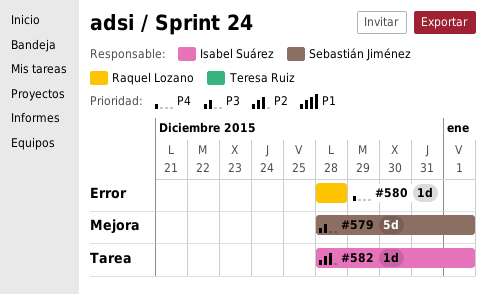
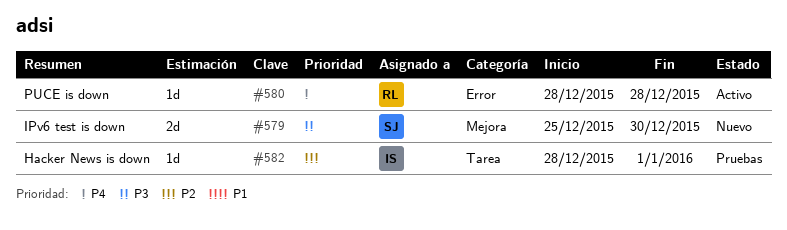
#579, estimate: 5d -> 2d
#579, start: Dec 28 -> Dec 25
#579, due: Jan 1 -> Dec 30

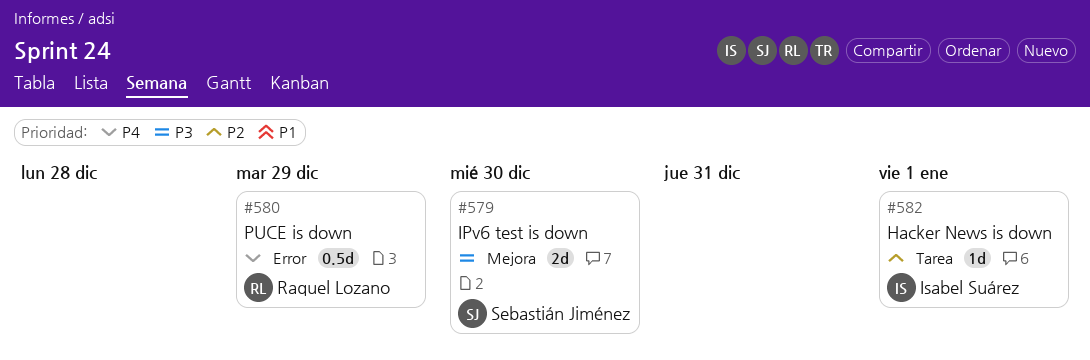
#580, estimate: 1d -> 0.5d
#580, due: Dec 28 -> Dec 29

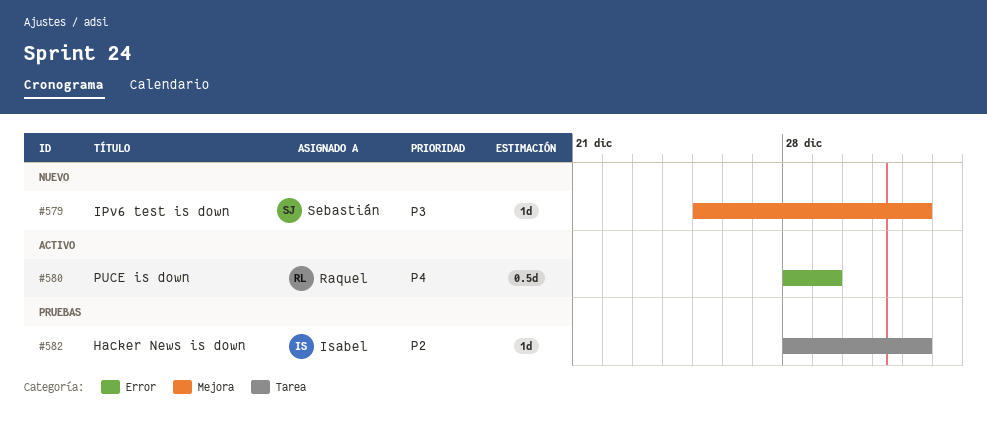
#579, estimate: 2d -> 1d
#579, due: Dec 30 -> Jan 1

